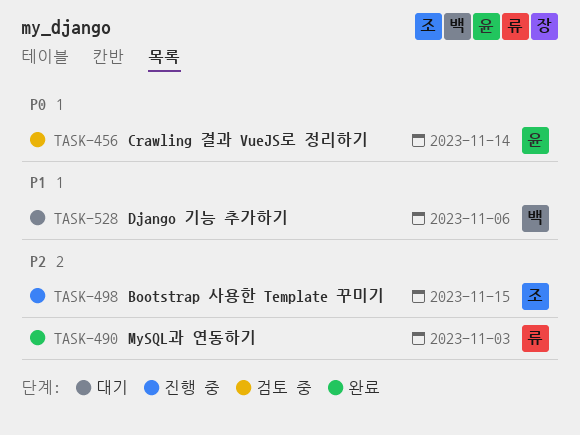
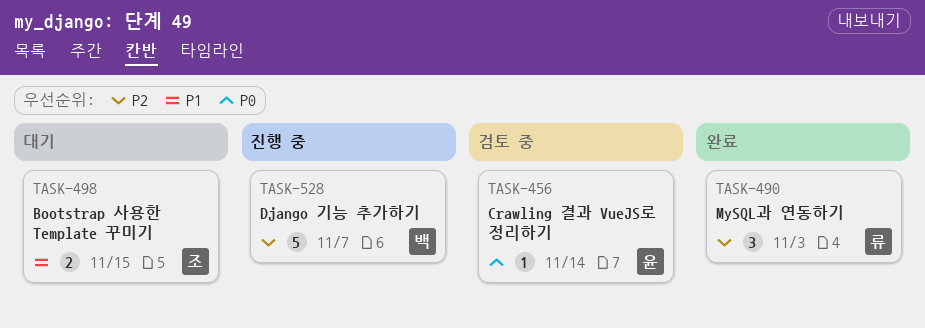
TASK-498, status: 진행 중 -> 대기
TASK-498, priority: P2 -> P1
TASK-528, status: 대기 -> 진행 중
TASK-528, priority: P1 -> P2
TASK-528, due: Nov 6 -> Nov 7

